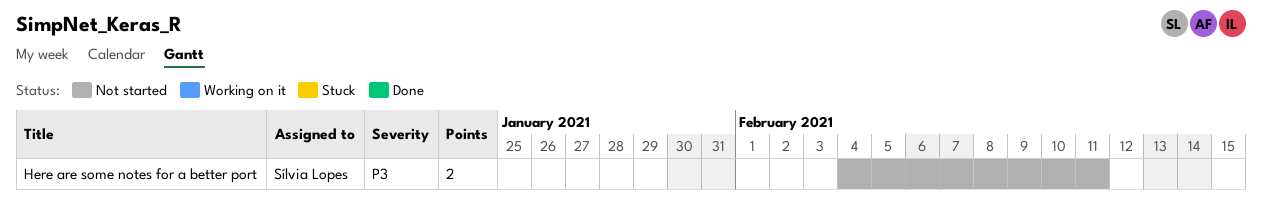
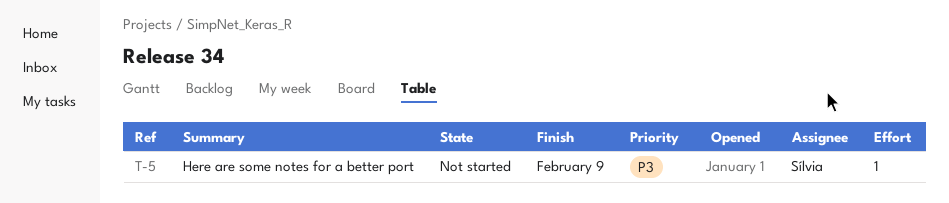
Here are some notes for a better port, estimate: 2 -> 1
Here are some notes for a better port, due: Feb 11 -> Feb 9

